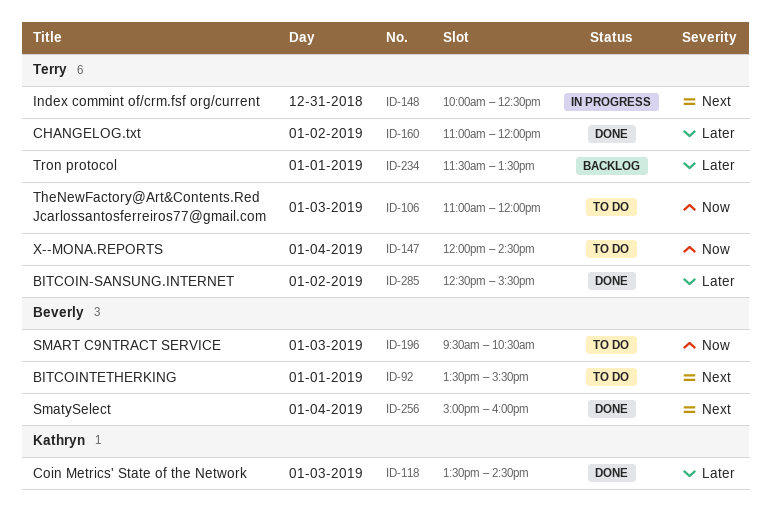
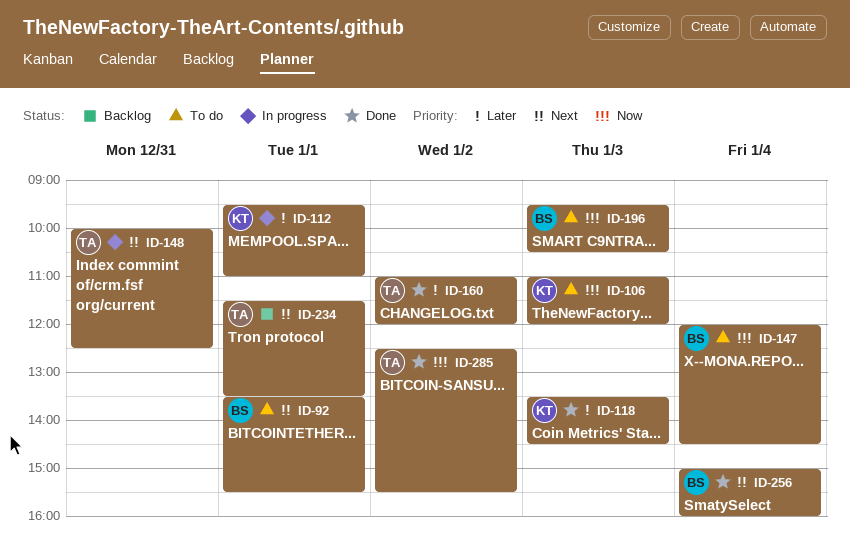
ID-106, owner: Terry -> Kathryn
ID-112: none -> present
ID-147, owner: Terry -> Beverly
ID-234, priority: Later -> Next
ID-285, priority: Later -> Now

